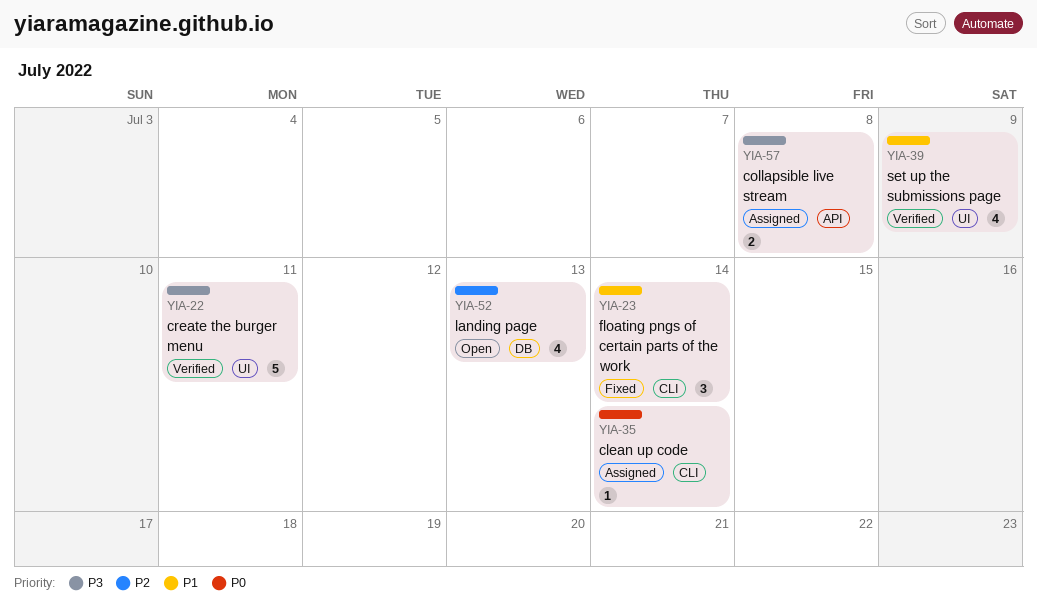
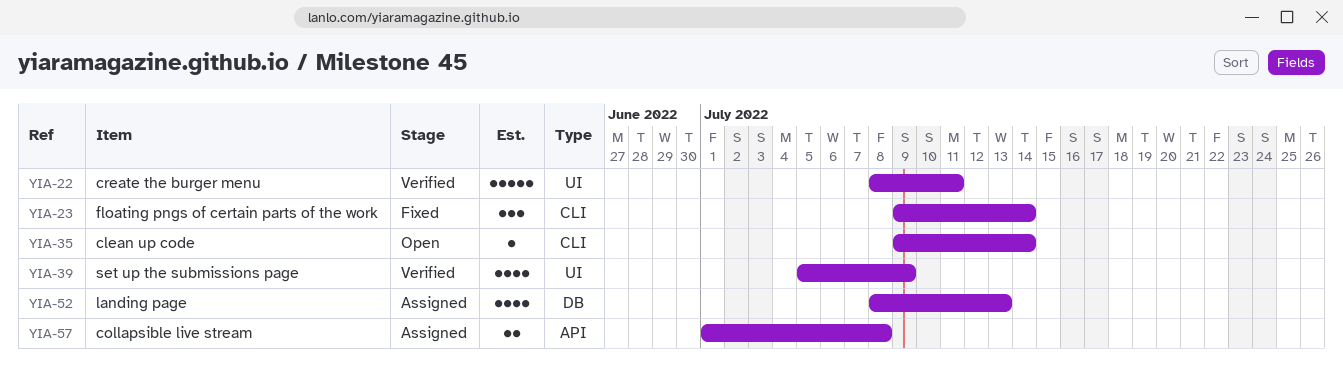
YIA-35, status: Assigned -> Open
YIA-52, status: Open -> Assigned

